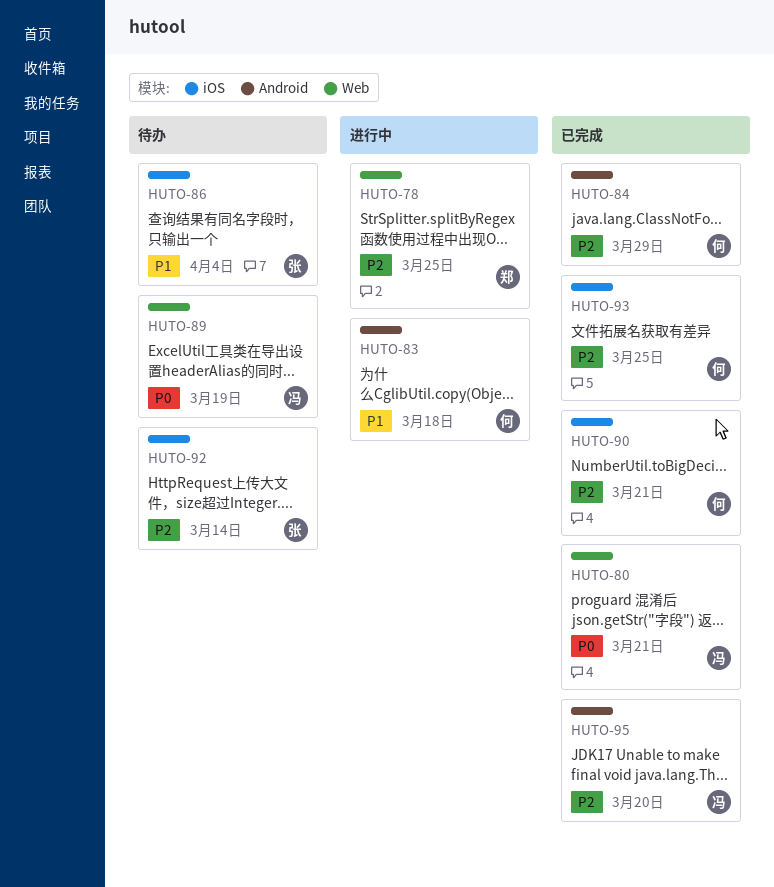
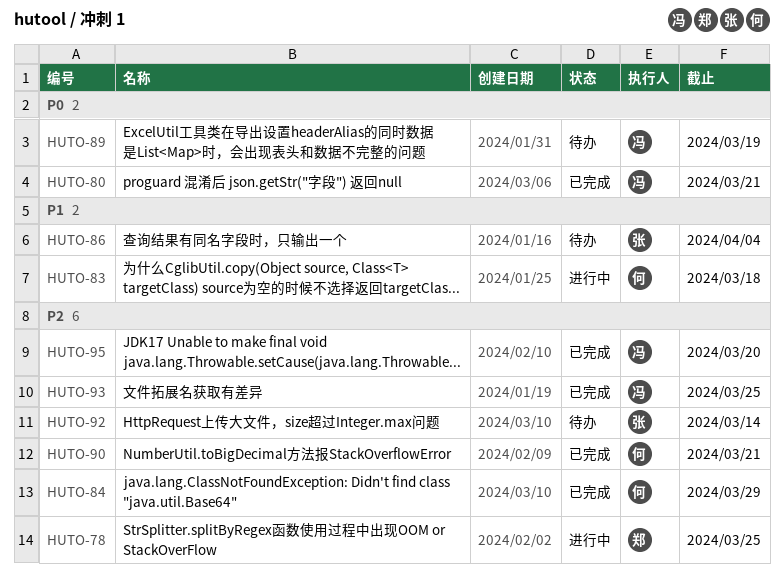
HUTO-93, owner: 何 -> 冯

